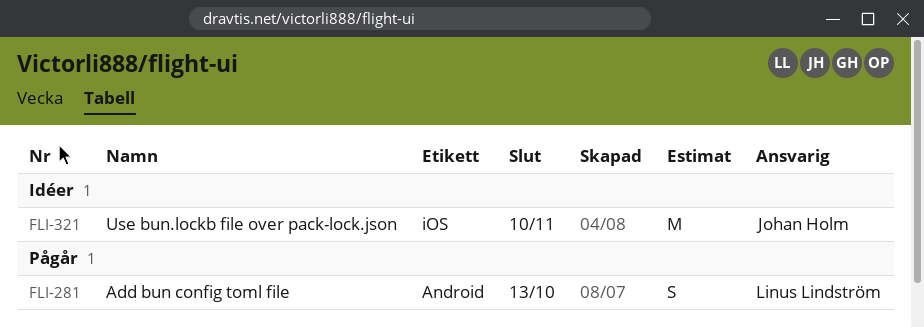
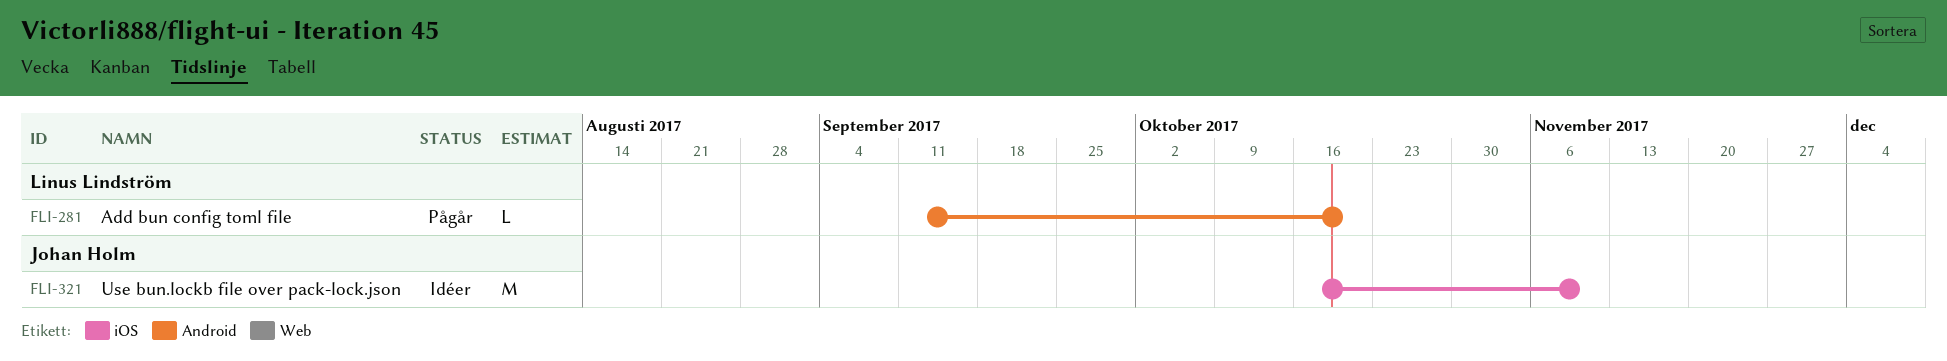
FLI-281, estimate: S -> L
FLI-281, due: Oct 13 -> Oct 20

